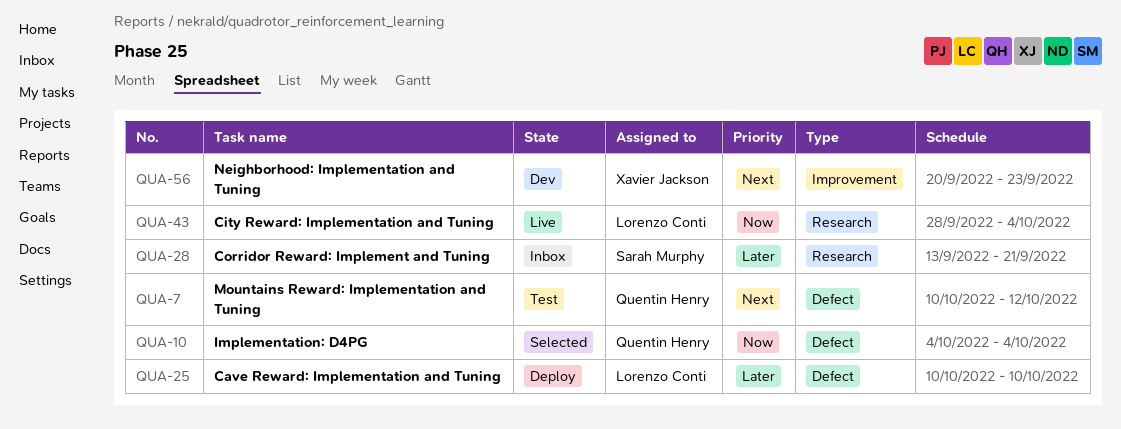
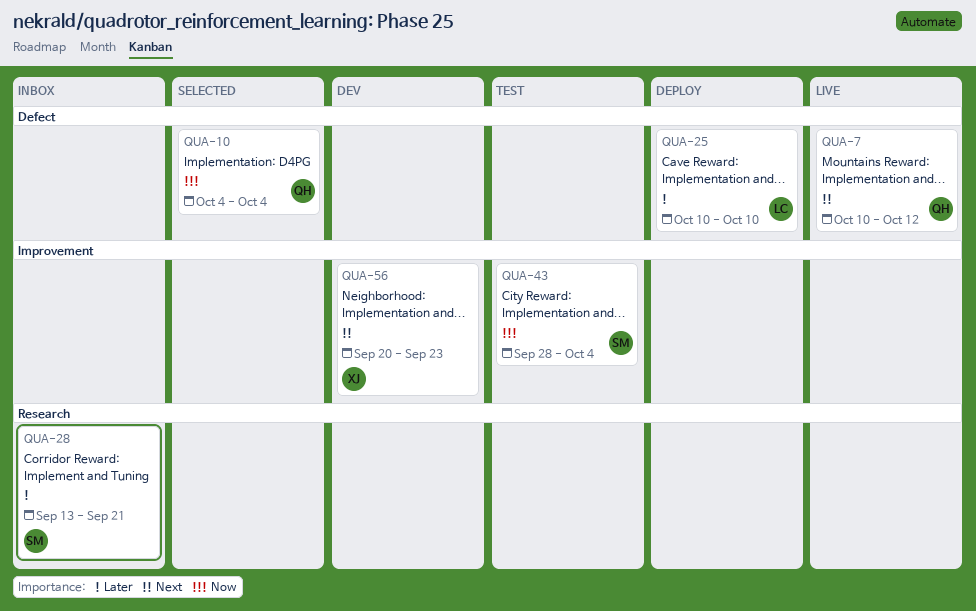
QUA-7, status: Test -> Live
QUA-43, status: Live -> Test
QUA-43, owner: Lorenzo Conti -> Sarah Murphy
QUA-43, label: Research -> Improvement

